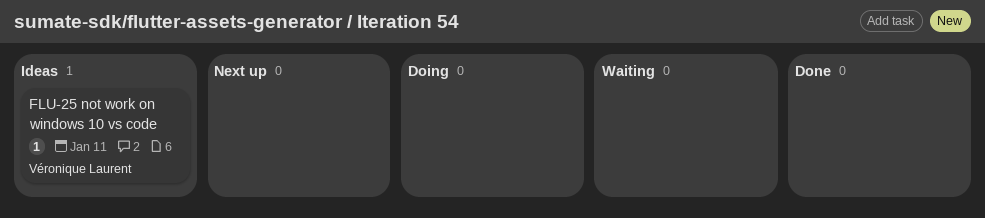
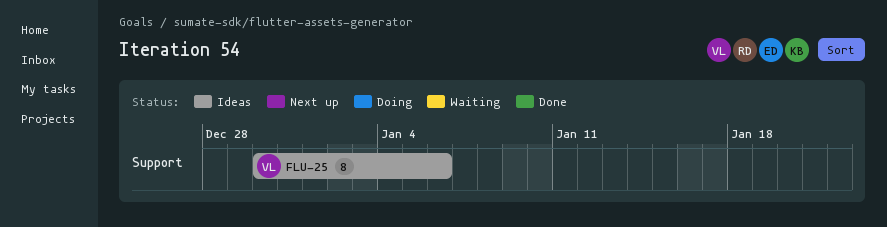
FLU-25, estimate: 1 -> 8
FLU-25, due: Jan 11 -> Jan 6

